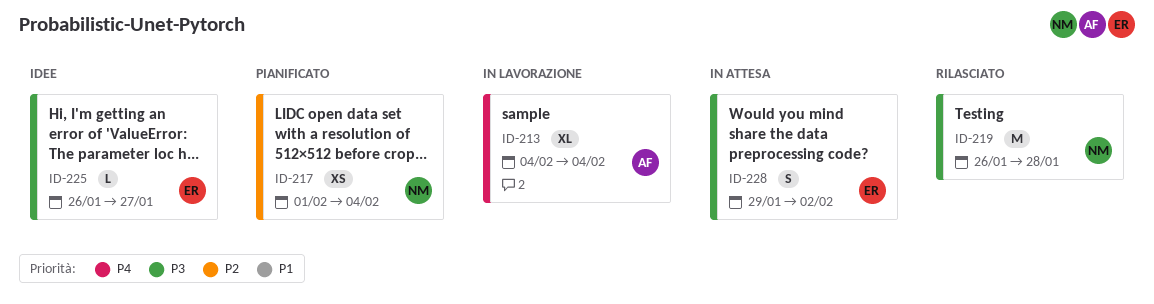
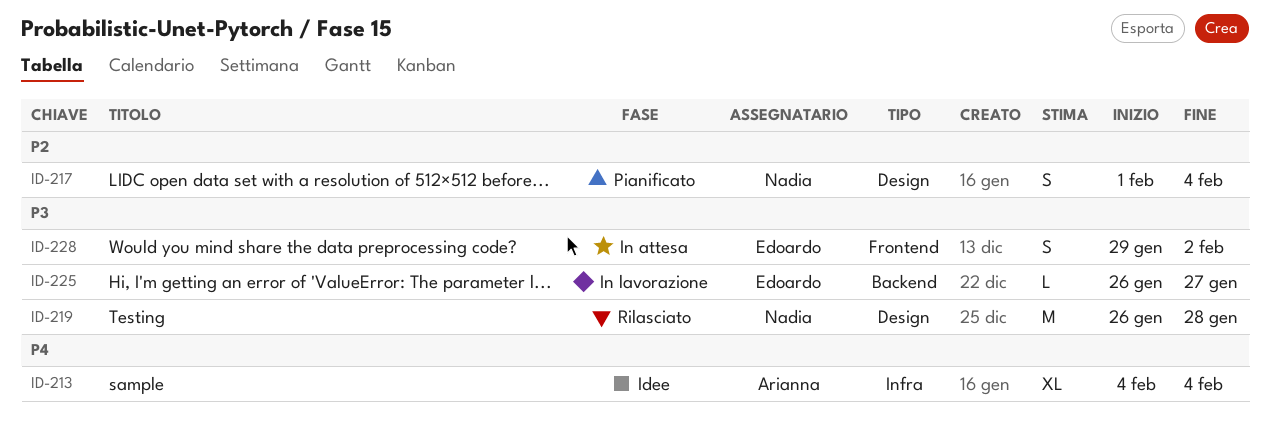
ID-213, status: In lavorazione -> Idee
ID-217, estimate: XS -> S
ID-225, status: Idee -> In lavorazione

